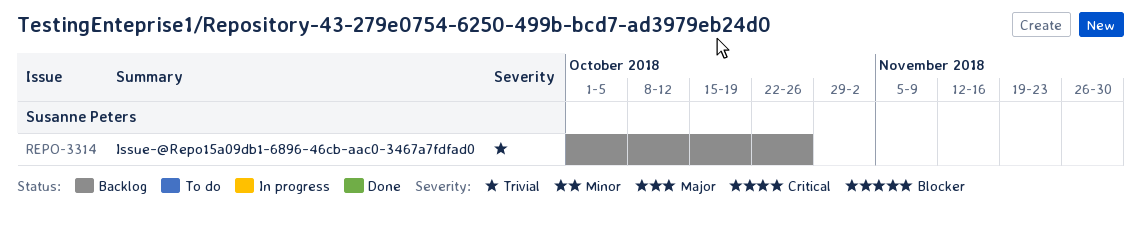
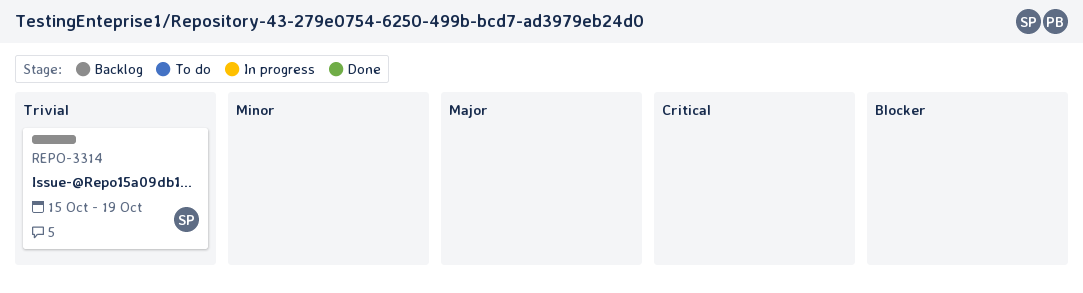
REPO-3314, start: Oct 1 -> Oct 15
REPO-3314, due: Oct 26 -> Oct 19

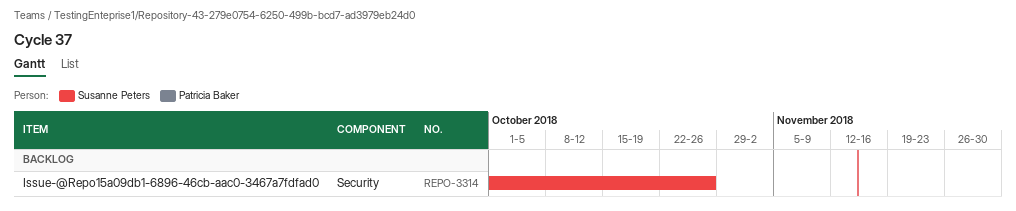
REPO-3314, start: Oct 15 -> Oct 1
REPO-3314, due: Oct 19 -> Oct 26

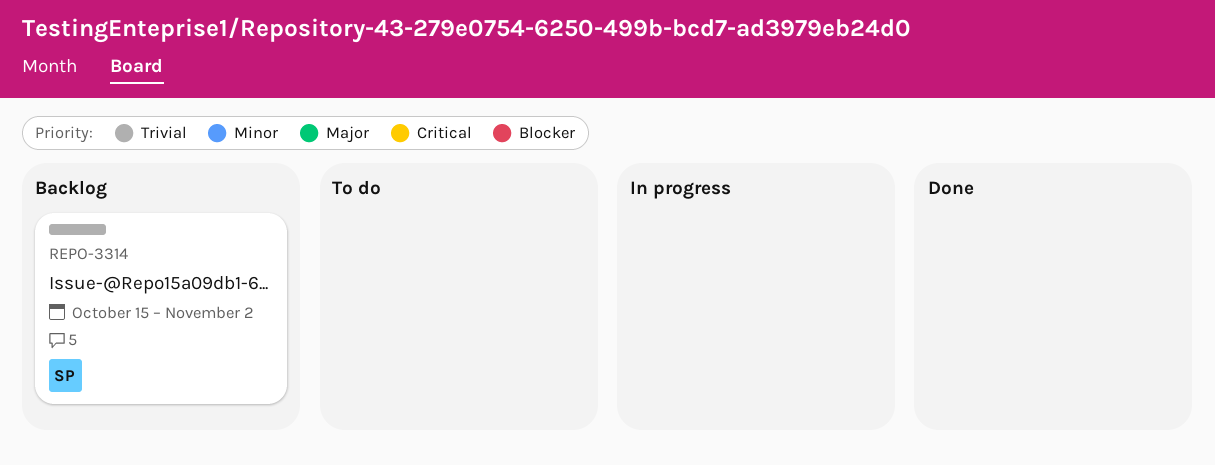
REPO-3314, start: Oct 1 -> Oct 15
REPO-3314, due: Oct 26 -> Nov 2

